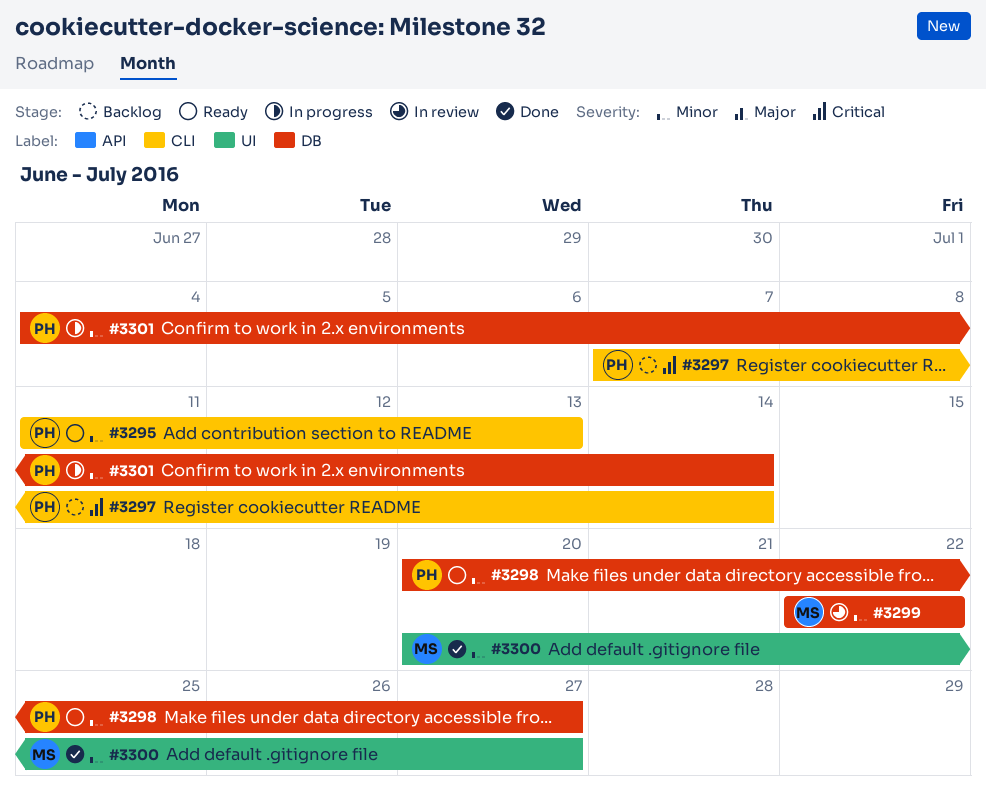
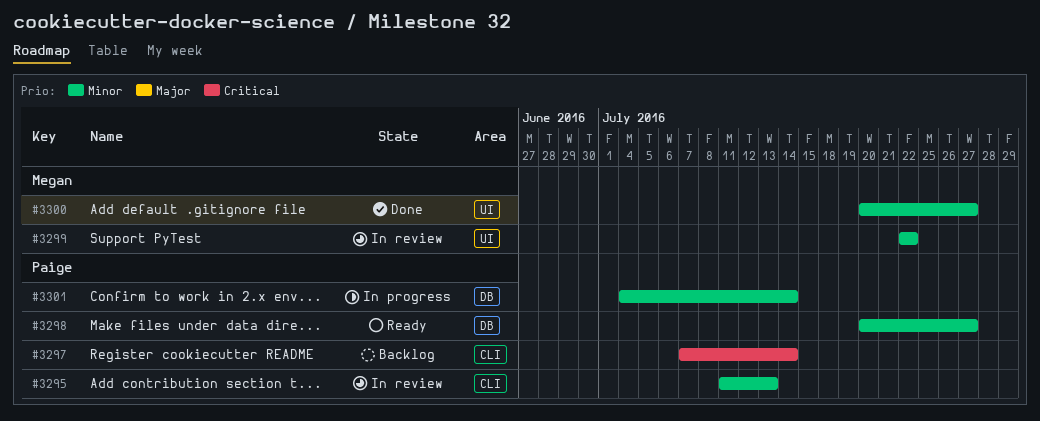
#3295, status: Ready -> In review
#3299, label: DB -> UI

